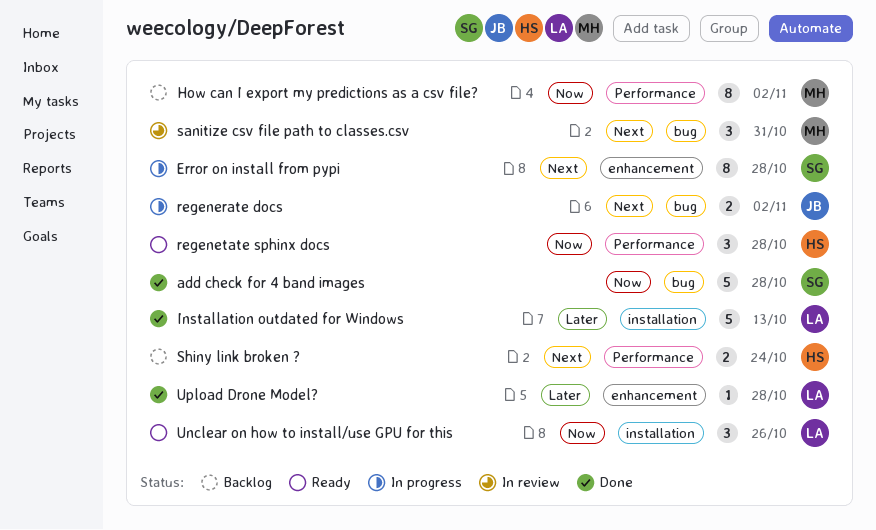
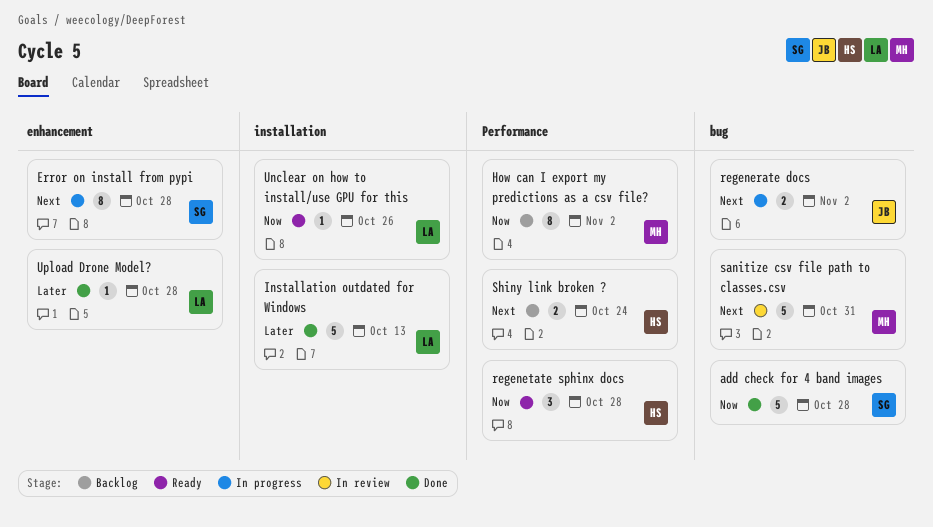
sanitize csv file path to classes.csv, estimate: 3 -> 5
Unclear on how to install/use GPU for this, estimate: 3 -> 1

